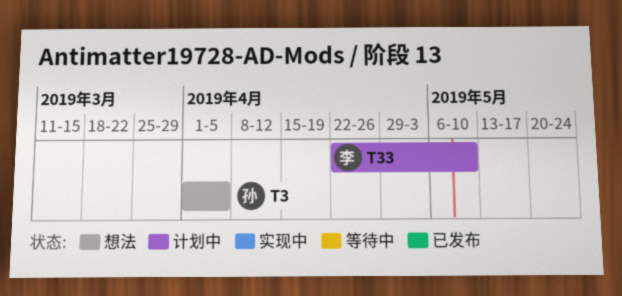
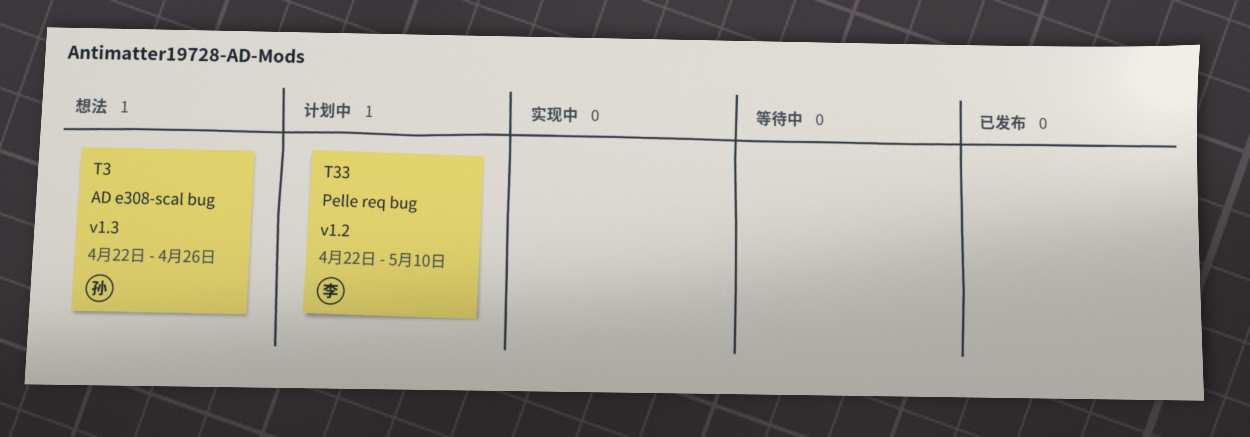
T3, start: Apr 1 -> Apr 22
T3, due: Apr 5 -> Apr 26

